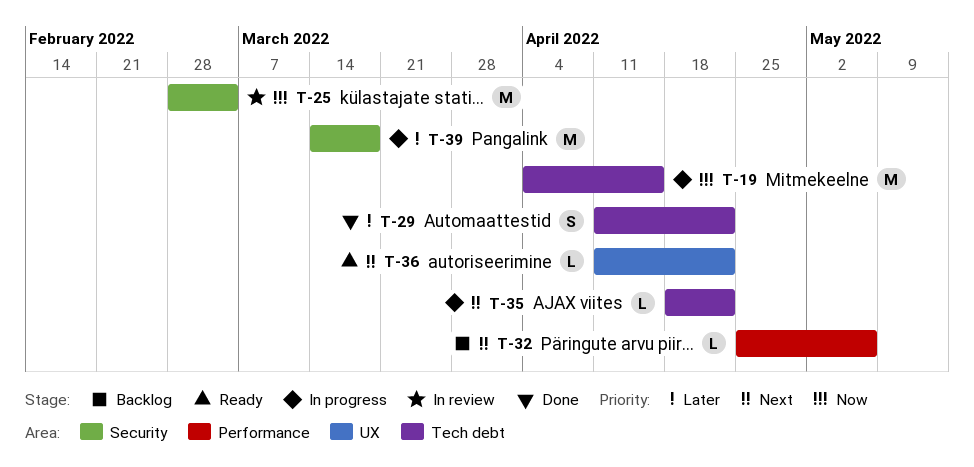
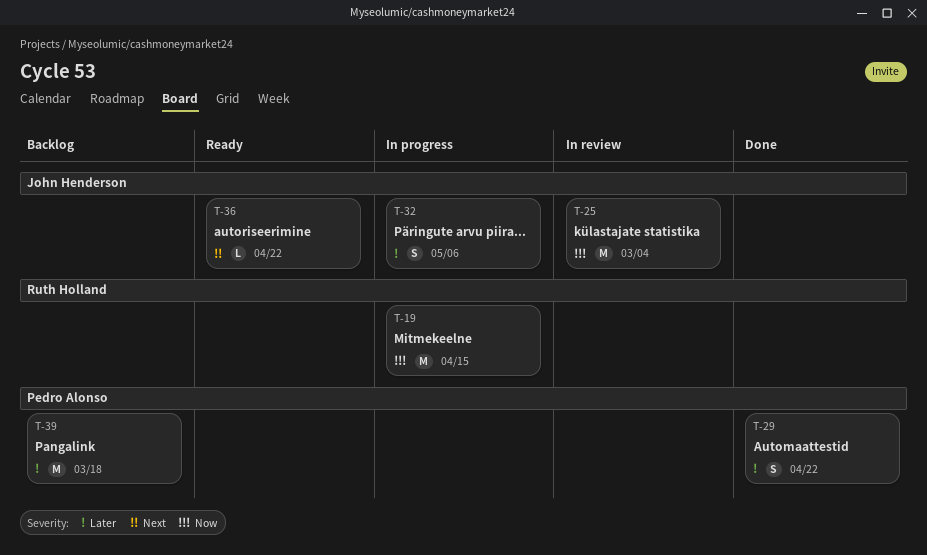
T-32, status: Backlog -> In progress
T-32, priority: Next -> Later
T-32, estimate: L -> S
T-35: present -> none
T-39, status: In progress -> Backlog

